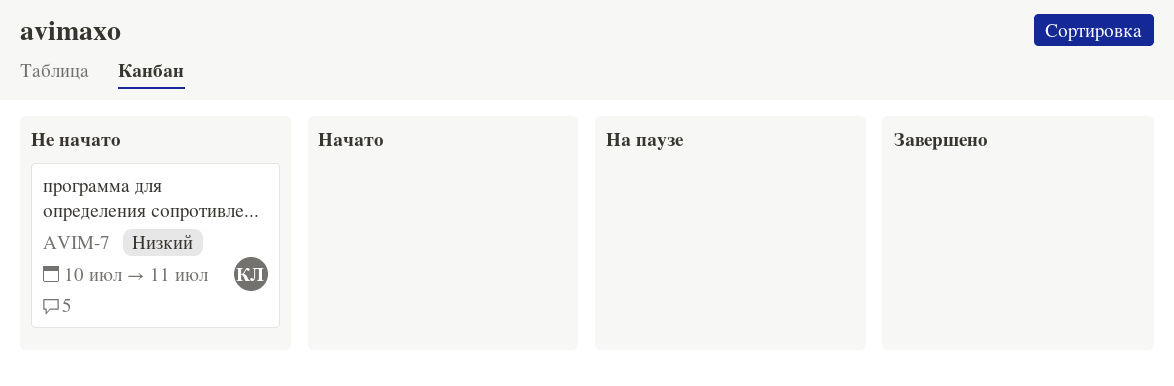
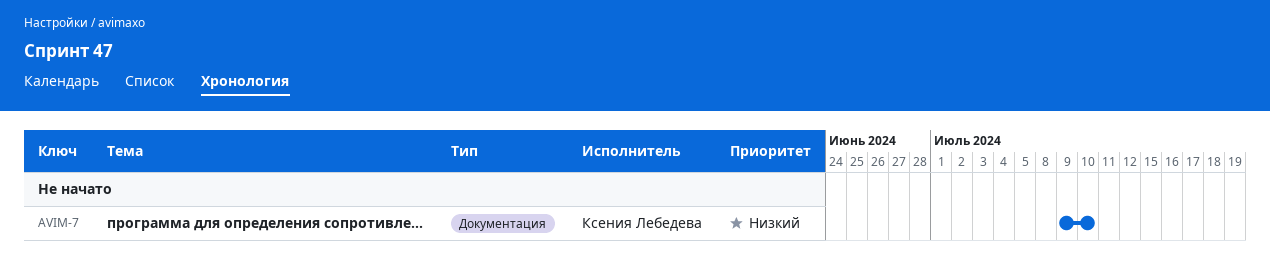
AVIM-7, start: Jul 10 -> Jul 9
AVIM-7, due: Jul 11 -> Jul 10

